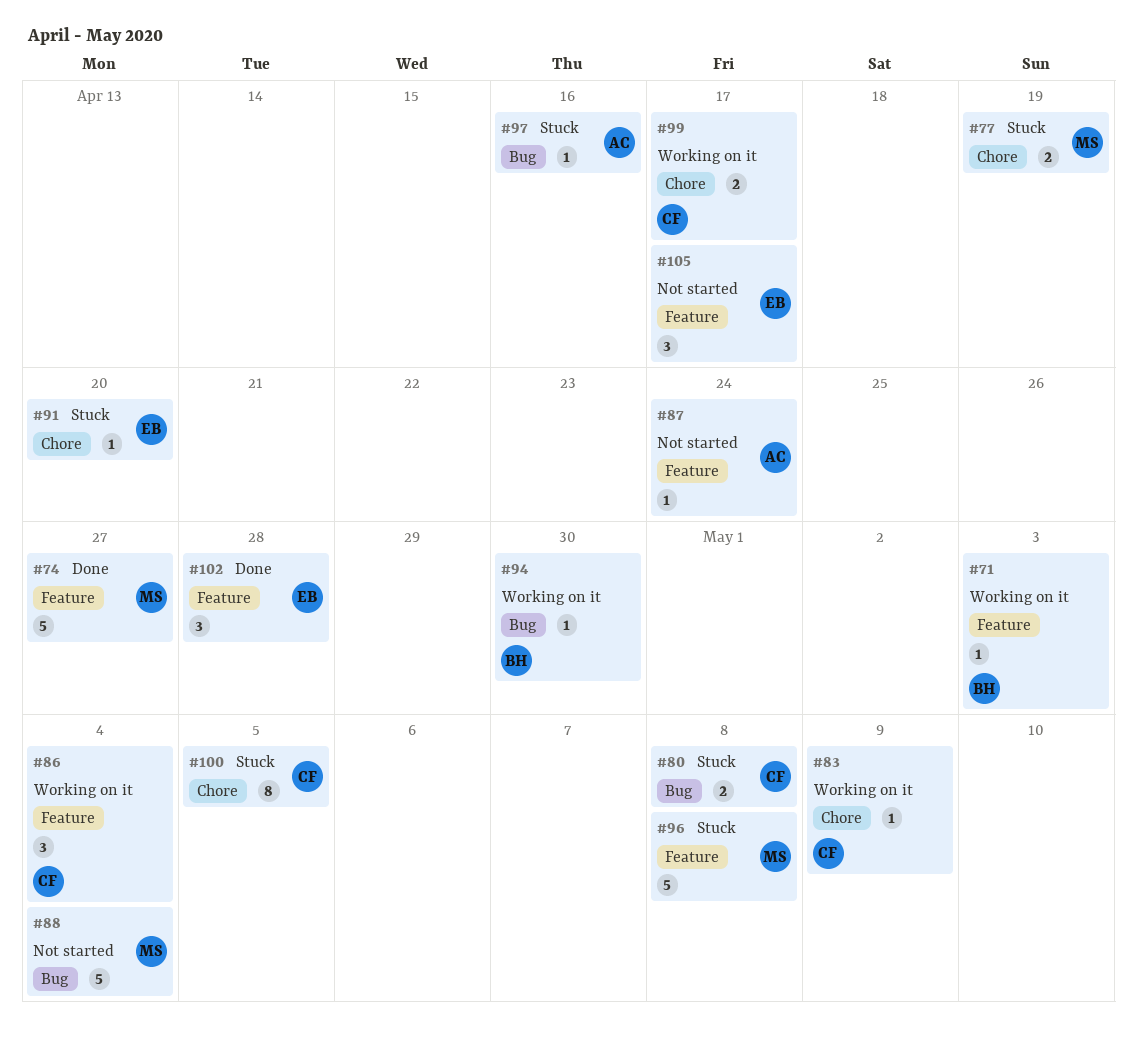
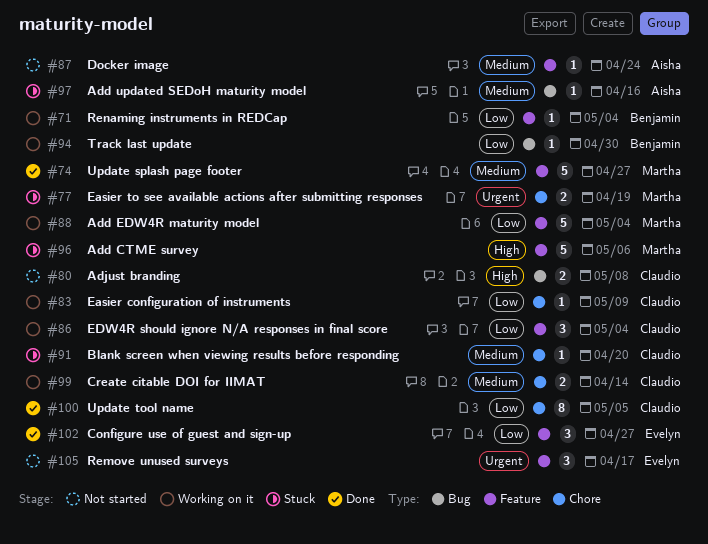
#71, due: May 3 -> May 4
#80, status: Stuck -> Not started
#88, status: Not started -> Working on it
#88, label: Bug -> Feature
#91, owner: Evelyn -> Claudio
#96, due: May 8 -> May 6
#99, due: Apr 17 -> Apr 14
#100, status: Stuck -> Done
#102, due: Apr 28 -> Apr 27

